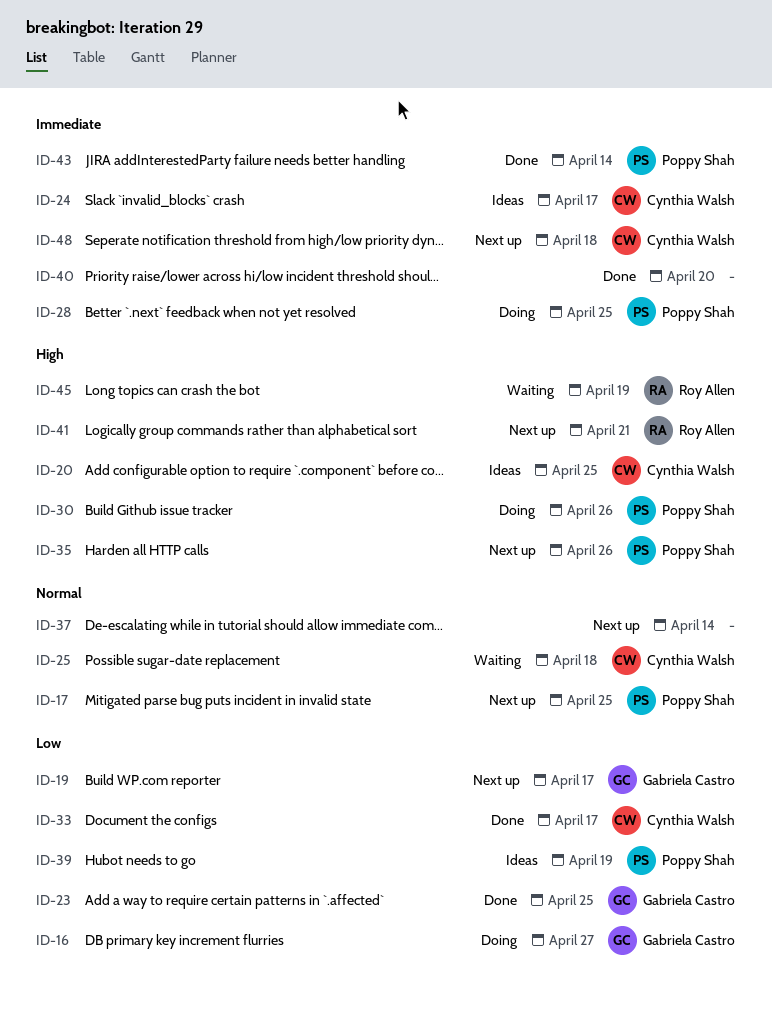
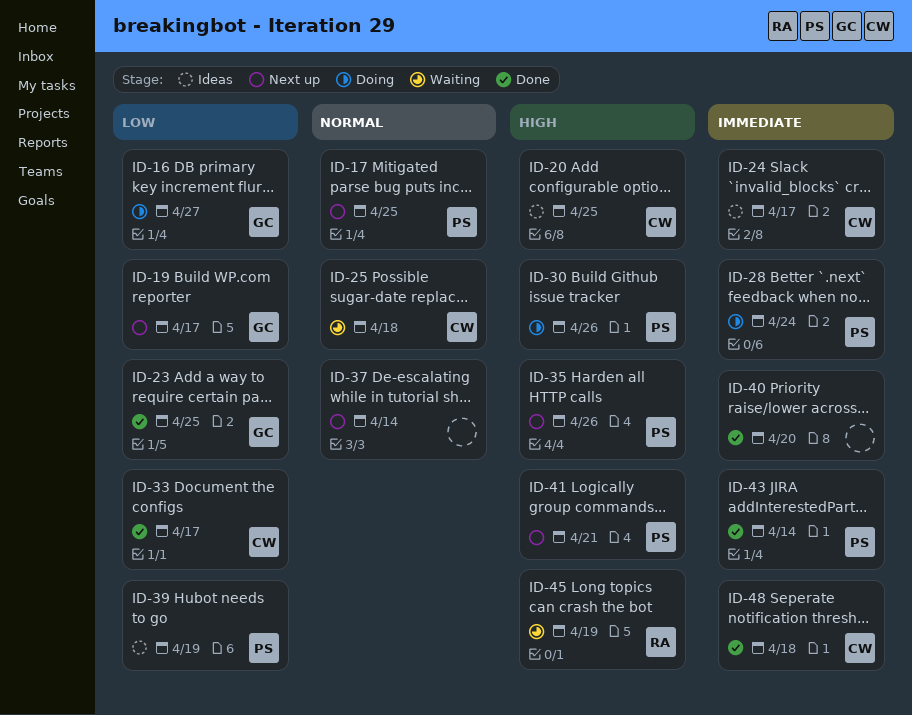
ID-28, due: Apr 25 -> Apr 24
ID-41, owner: Roy Allen -> Poppy Shah
ID-48, status: Next up -> Done

